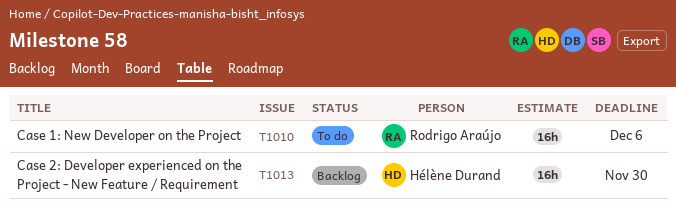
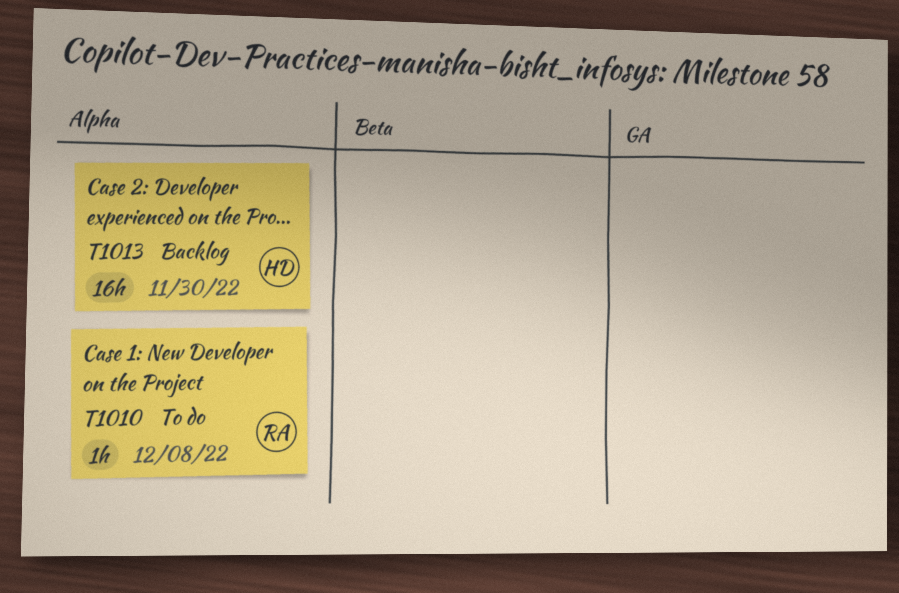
T1010, estimate: 16h -> 1h
T1010, due: Dec 6 -> Dec 8

